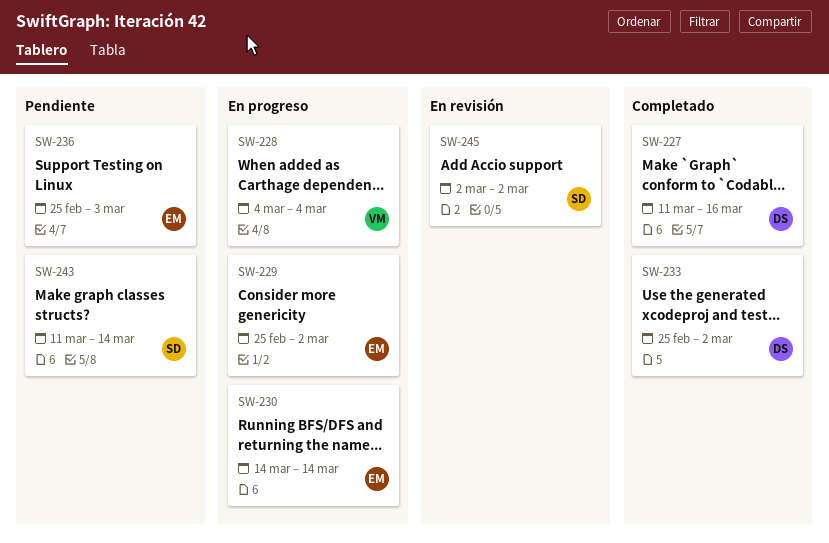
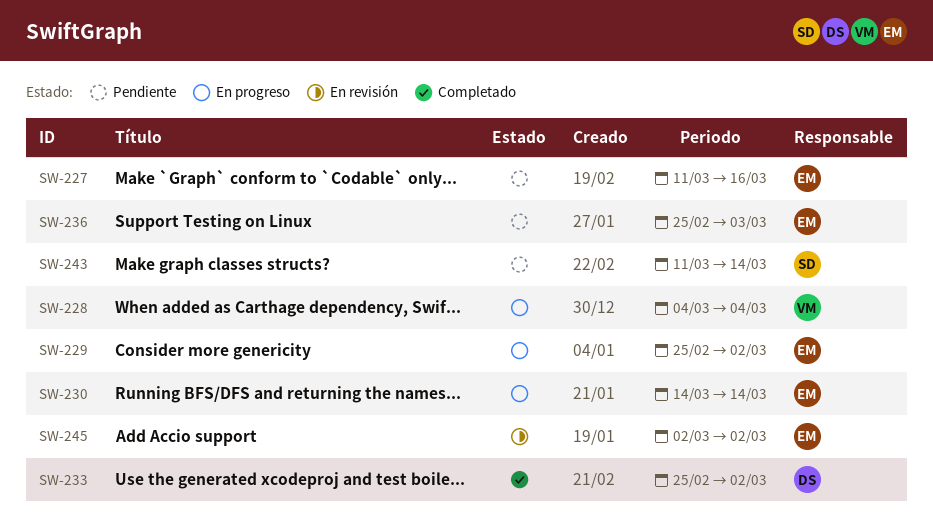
SW-227, status: Completado -> Pendiente
SW-227, owner: DS -> EM
SW-245, owner: SD -> EM

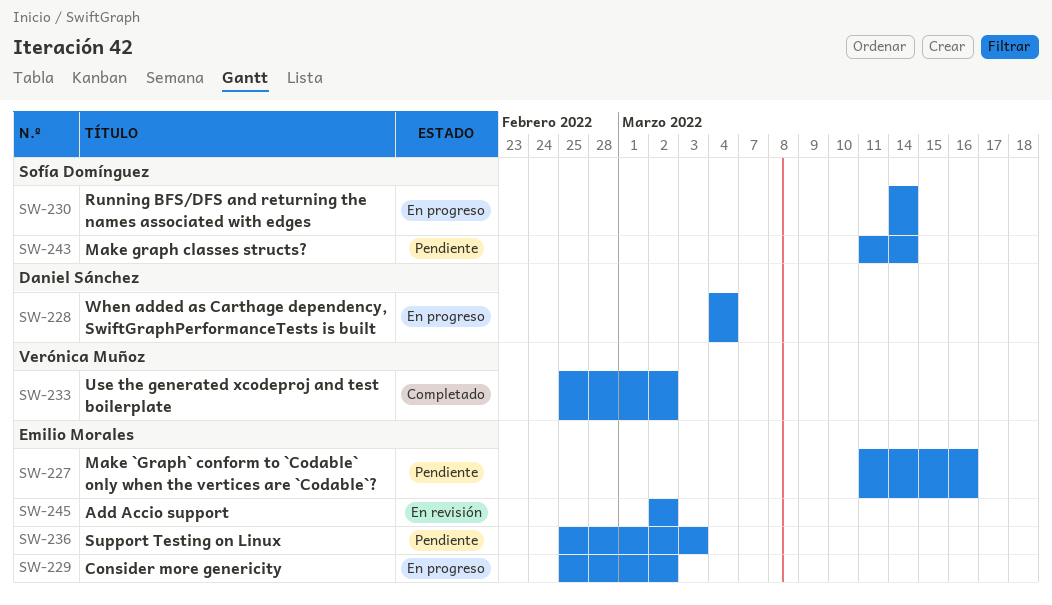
SW-228, owner: Verónica Muñoz -> Daniel Sánchez
SW-230, owner: Emilio Morales -> Sofía Domínguez
SW-233, owner: Daniel Sánchez -> Verónica Muñoz

